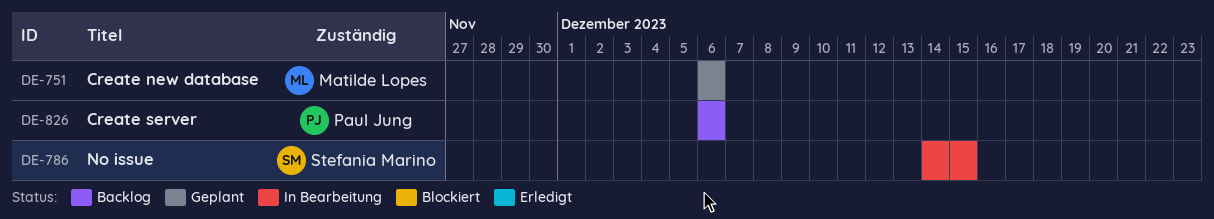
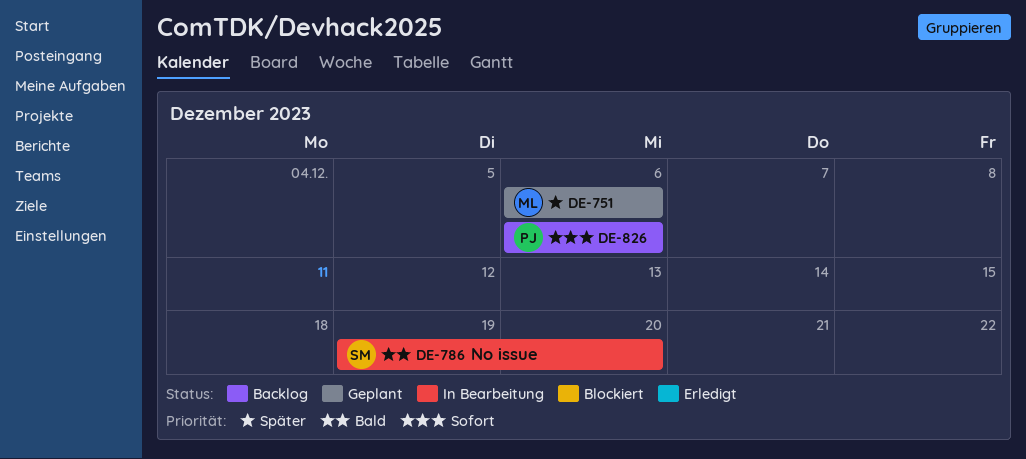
DE-786, start: Dec 14 -> Dec 19
DE-786, due: Dec 15 -> Dec 20

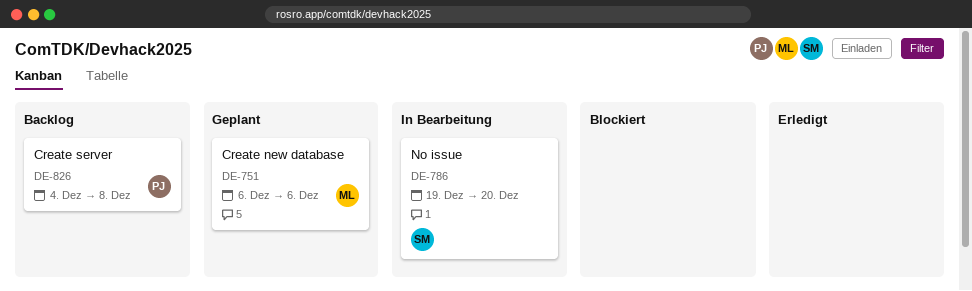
DE-826, start: Dec 6 -> Dec 4
DE-826, due: Dec 6 -> Dec 8

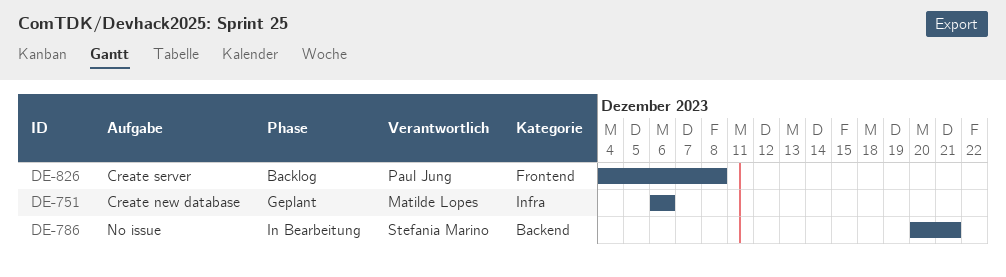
DE-786, start: Dec 19 -> Dec 20
DE-786, due: Dec 20 -> Dec 21

